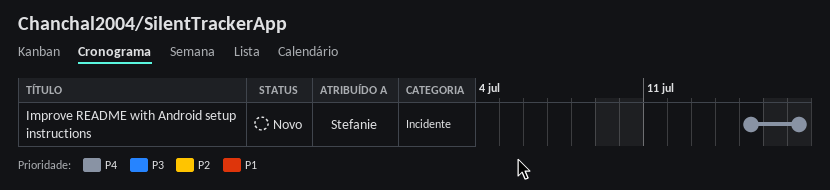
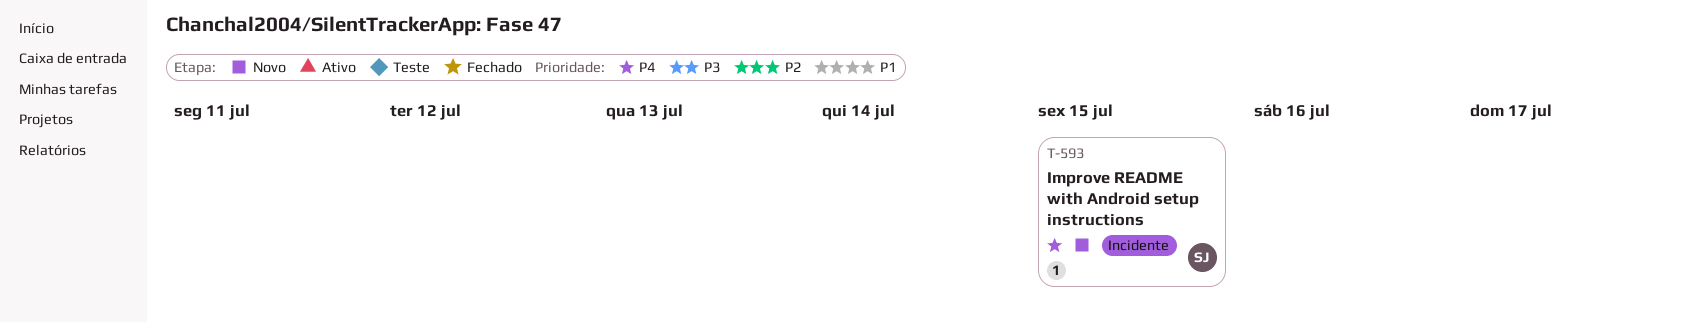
Improve README with Android setup instructions, due: Jul 17 -> Jul 15

